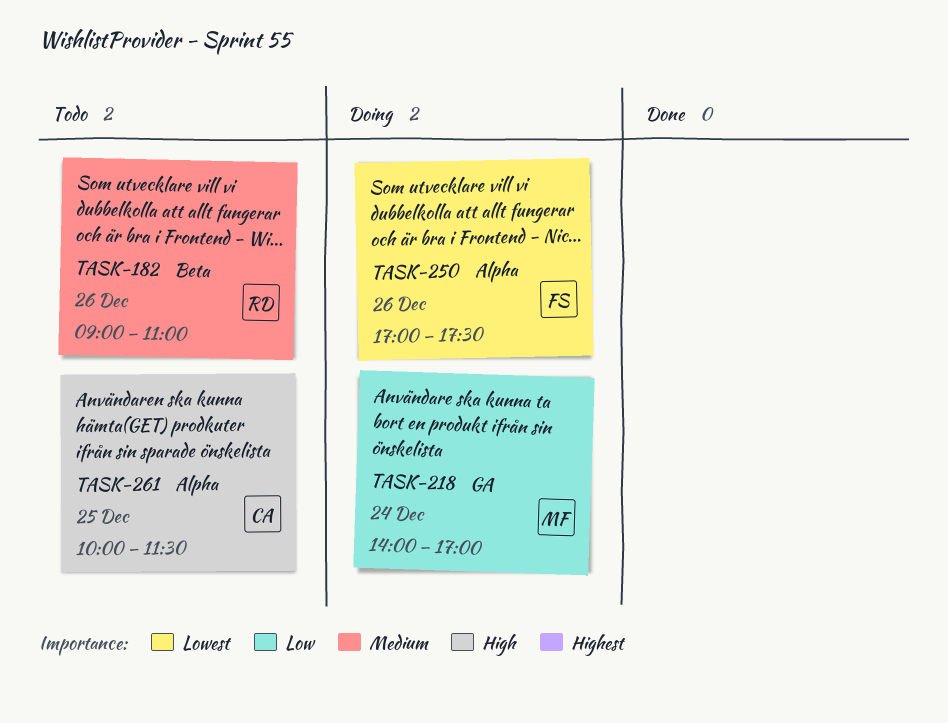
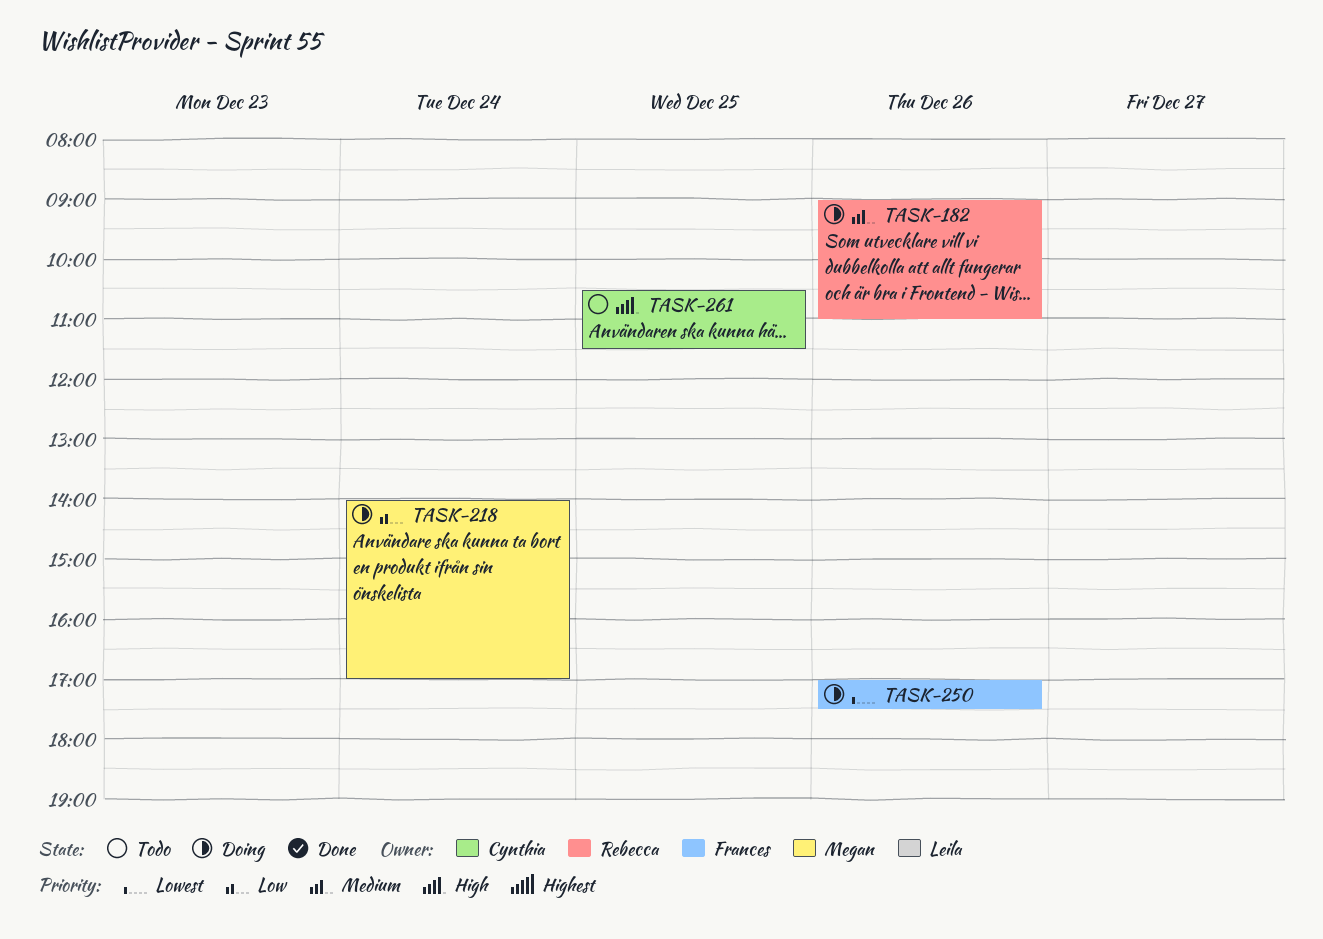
TASK-182, status: Todo -> Doing
TASK-261, begins: 10:00 -> 10:30

